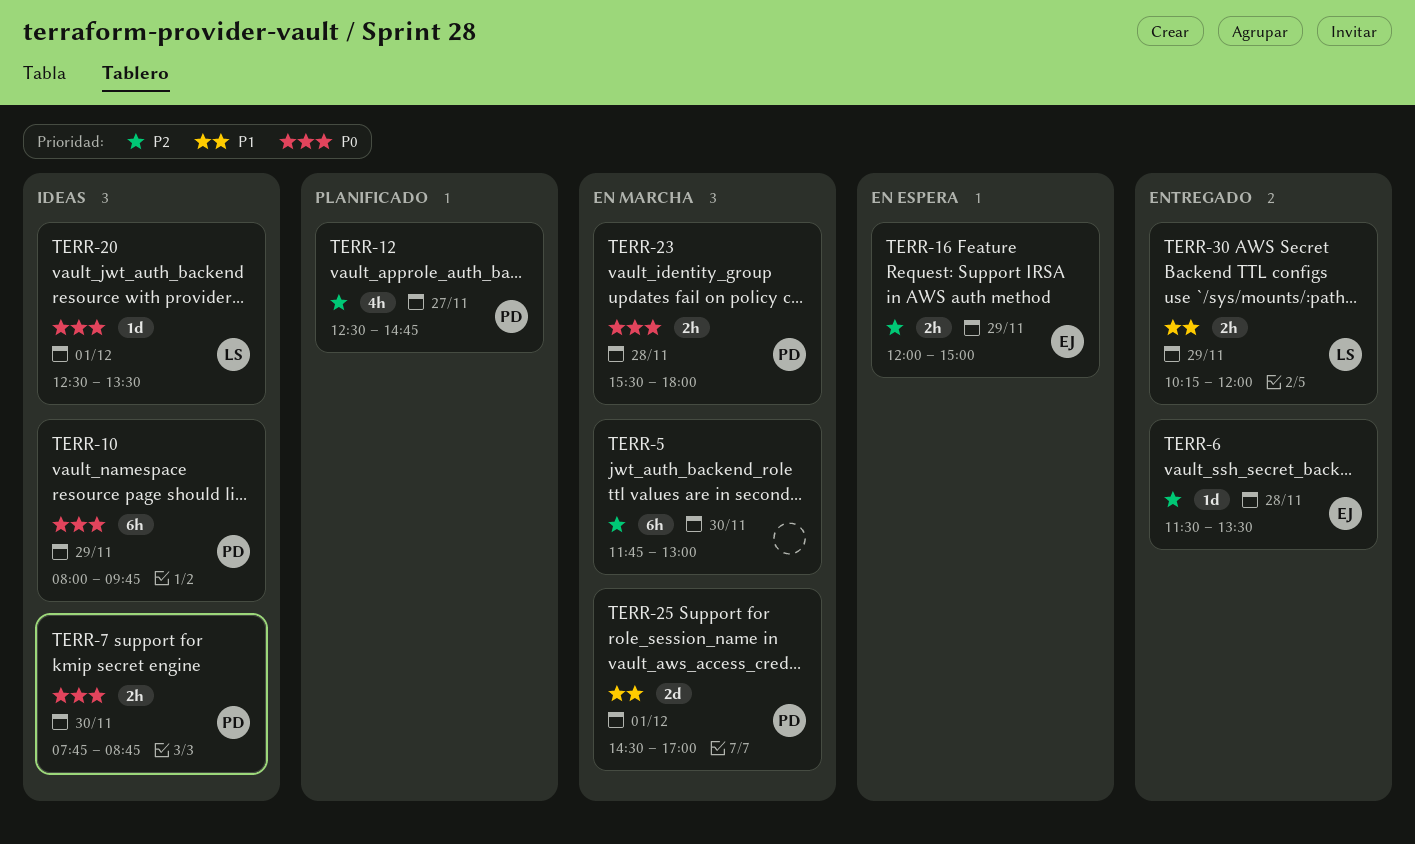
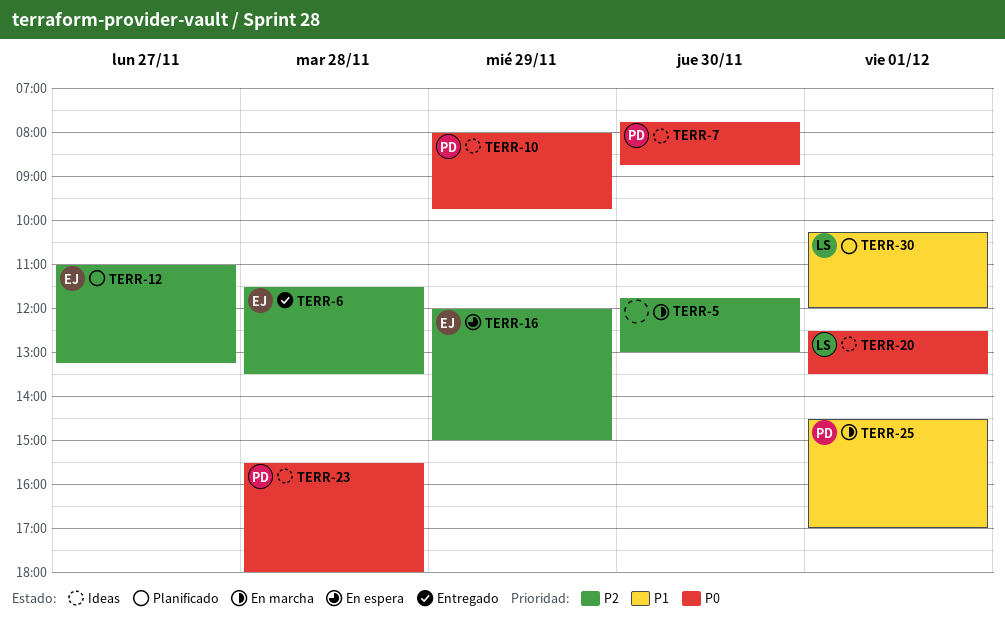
TERR-12, owner: PD -> EJ
TERR-12, begins: 12:30 -> 11:00
TERR-12, ends: 14:45 -> 13:15
TERR-23, status: En marcha -> Ideas
TERR-30, status: Entregado -> Planificado
TERR-30, day: Nov 29 -> Dec 1

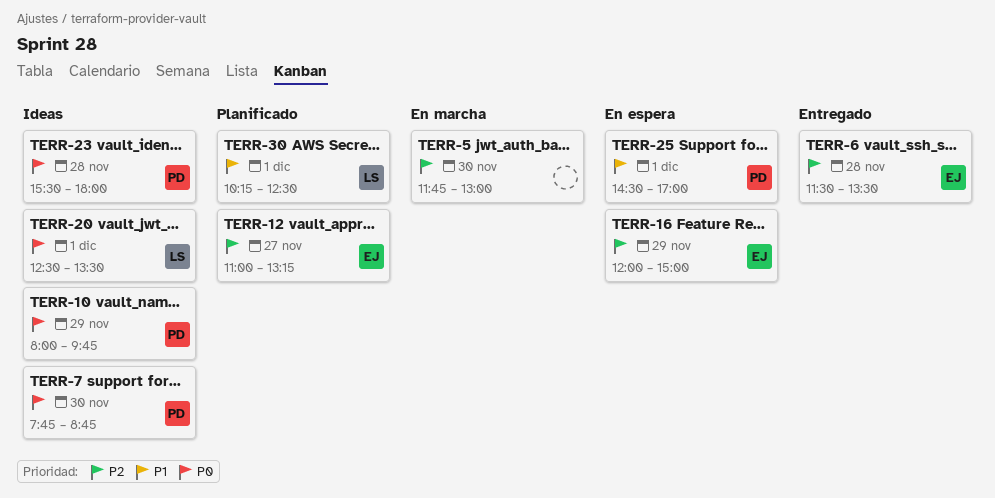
TERR-25, status: En marcha -> En espera
TERR-30, ends: 12:00 -> 12:30

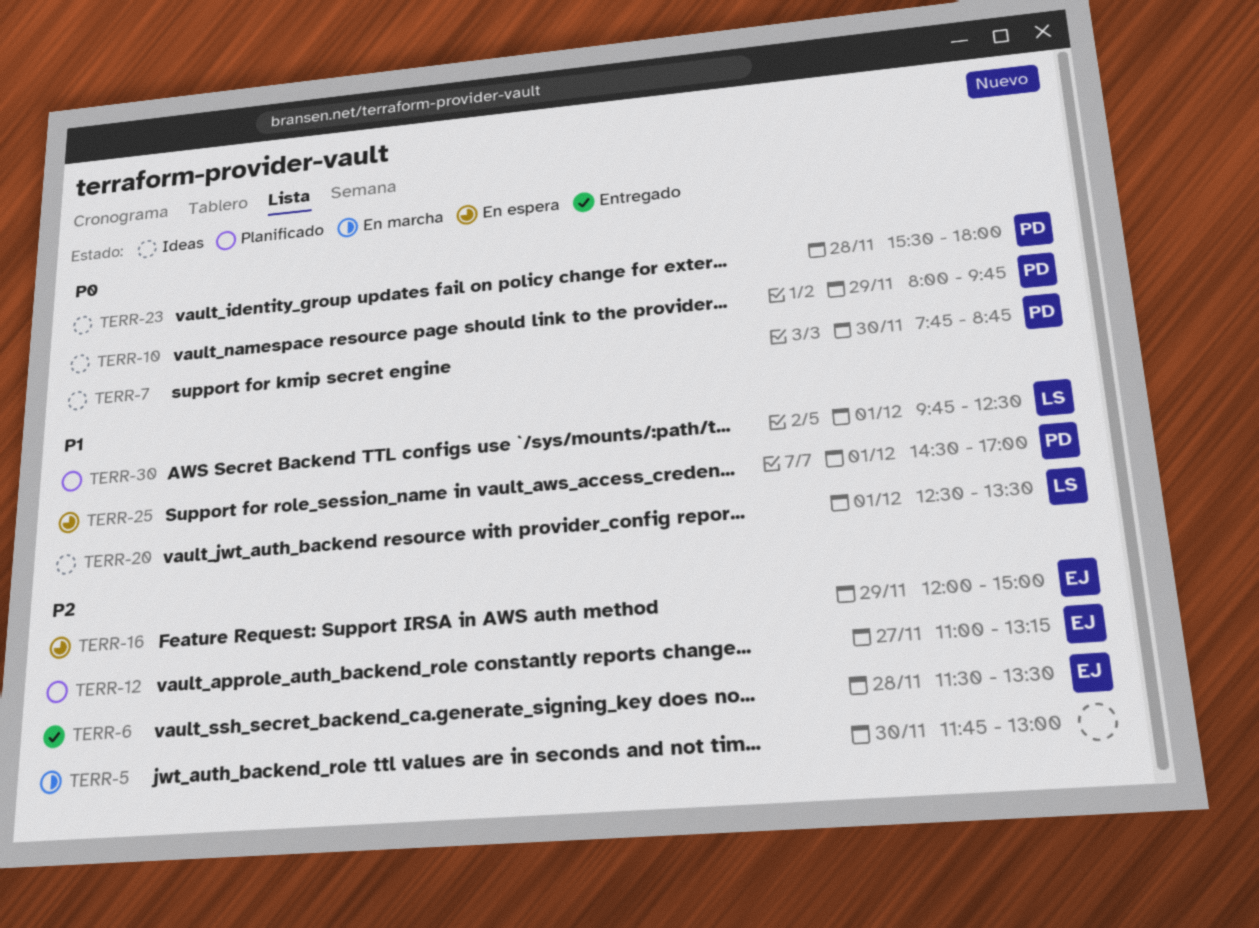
TERR-20, priority: P0 -> P1
TERR-30, begins: 10:15 -> 09:45

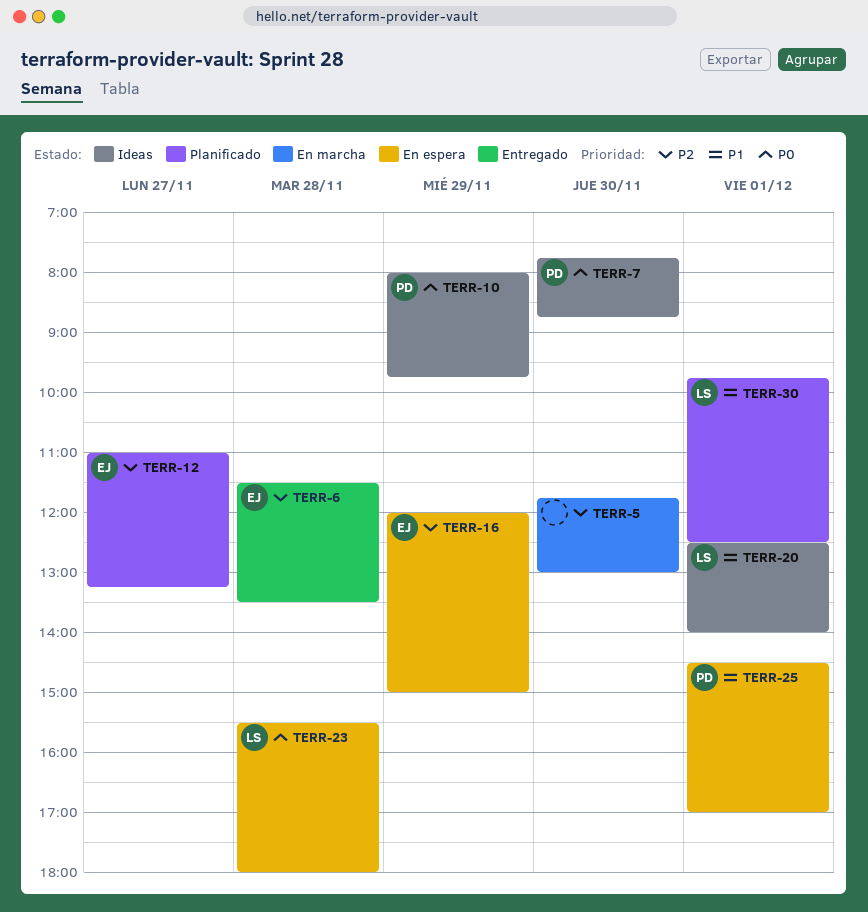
TERR-20, ends: 13:30 -> 14:00
TERR-23, status: Ideas -> En espera
TERR-23, owner: PD -> LS

